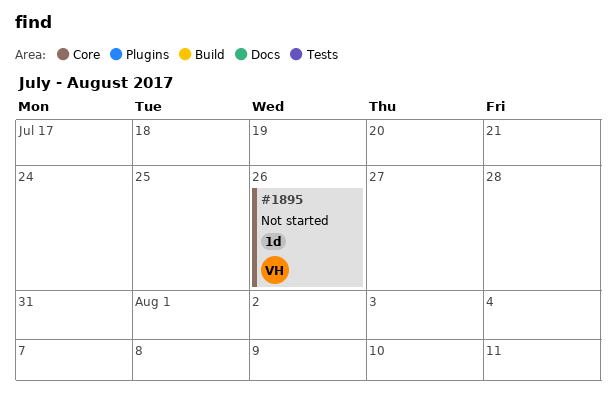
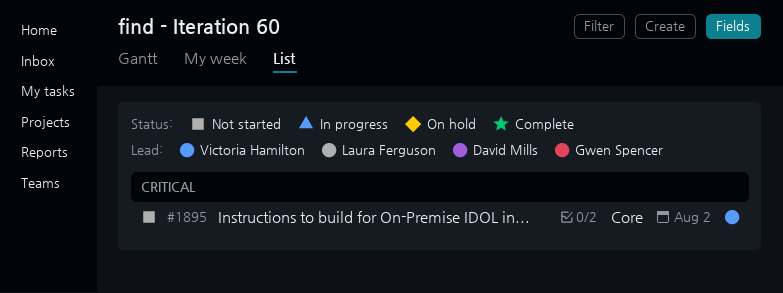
#1895, due: Jul 26 -> Aug 2

